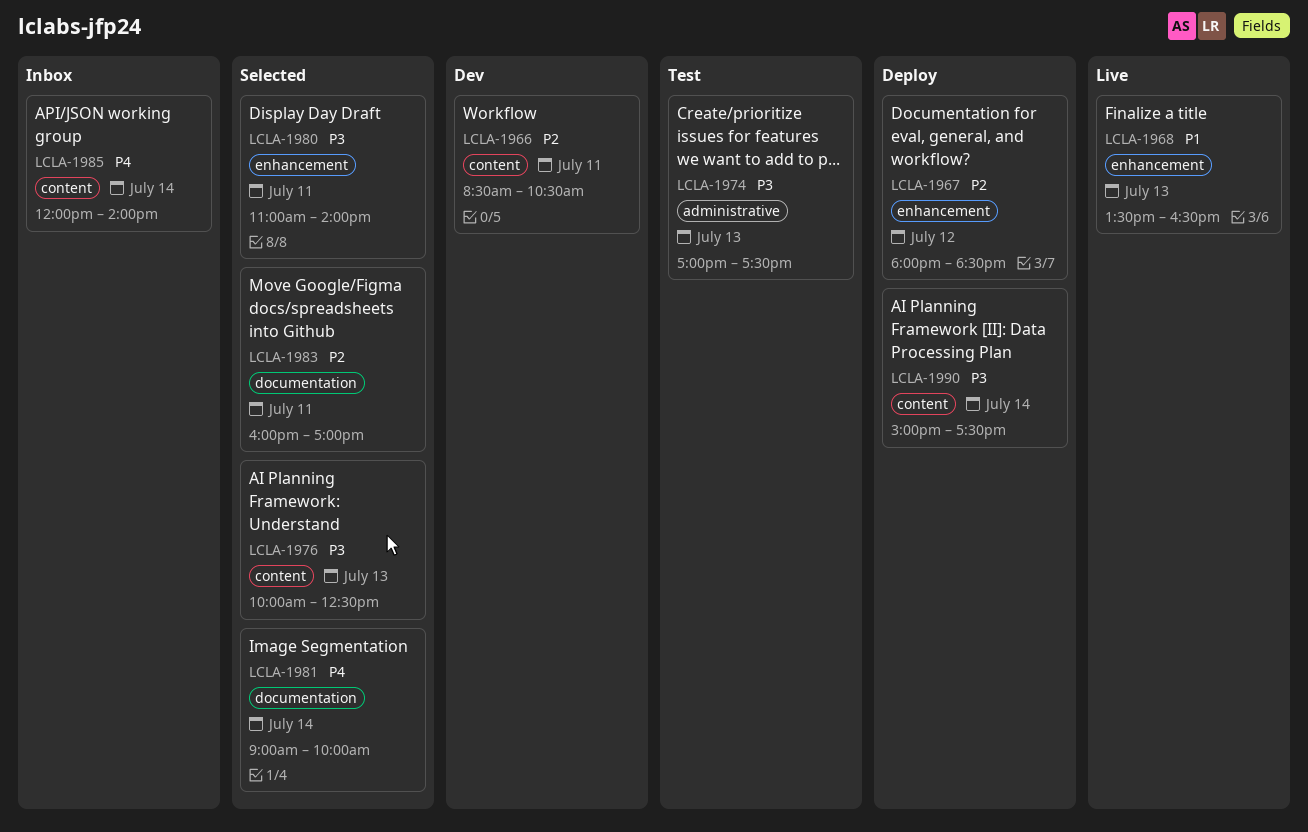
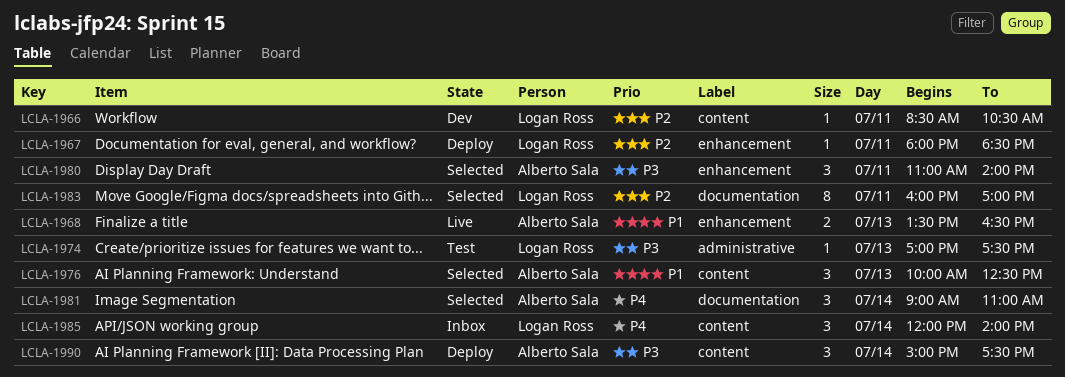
LCLA-1967, day: Jul 12 -> Jul 11
LCLA-1976, priority: P3 -> P1
LCLA-1981, ends: 10:00 -> 11:00

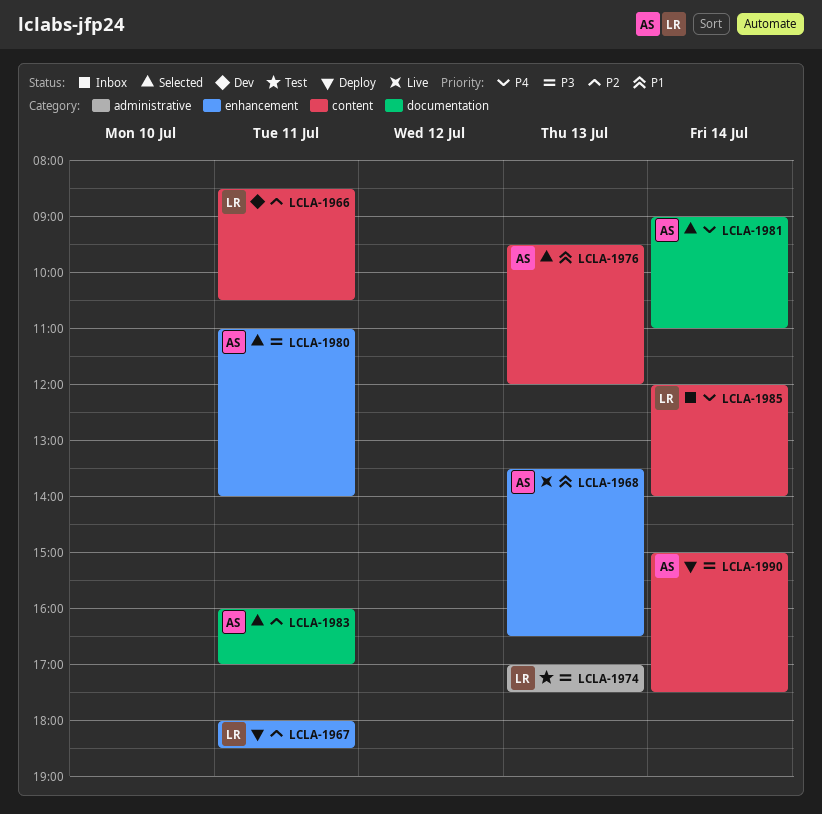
LCLA-1976, begins: 10:00 -> 09:30
LCLA-1976, ends: 12:30 -> 12:00
LCLA-1983, owner: Logan Ross -> Alberto Sala

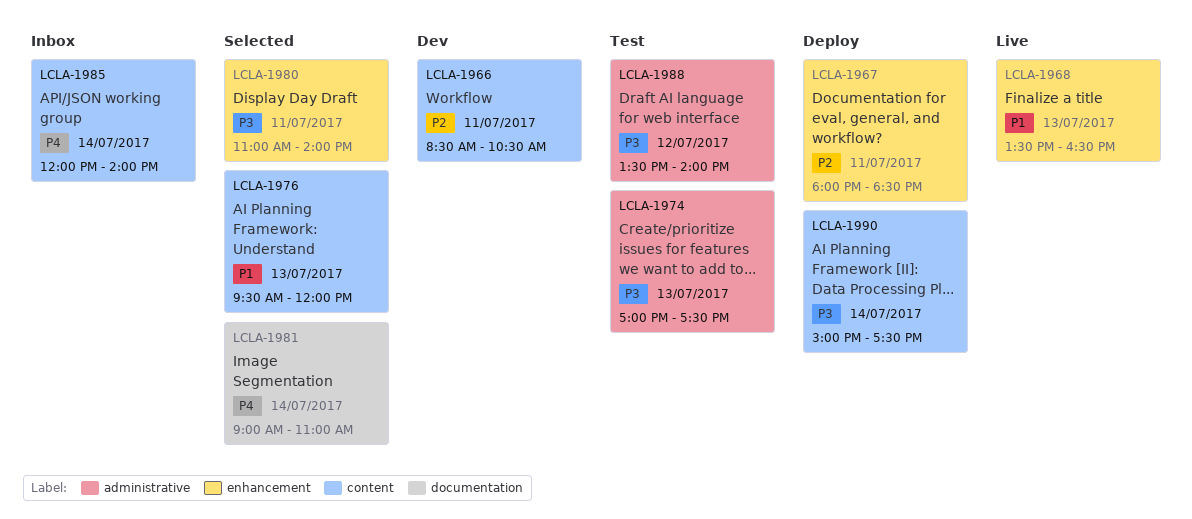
LCLA-1983: present -> none
LCLA-1988: none -> present

